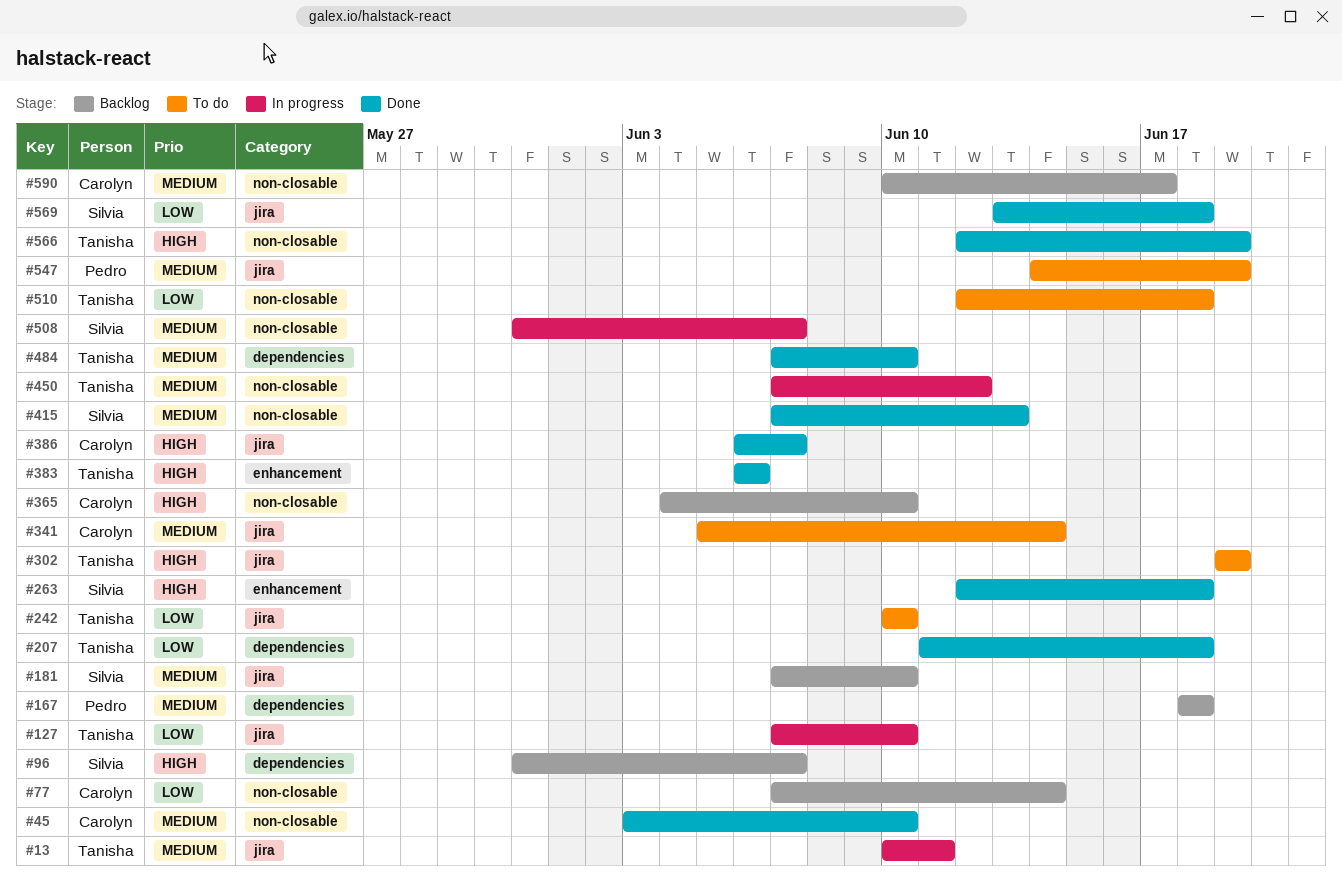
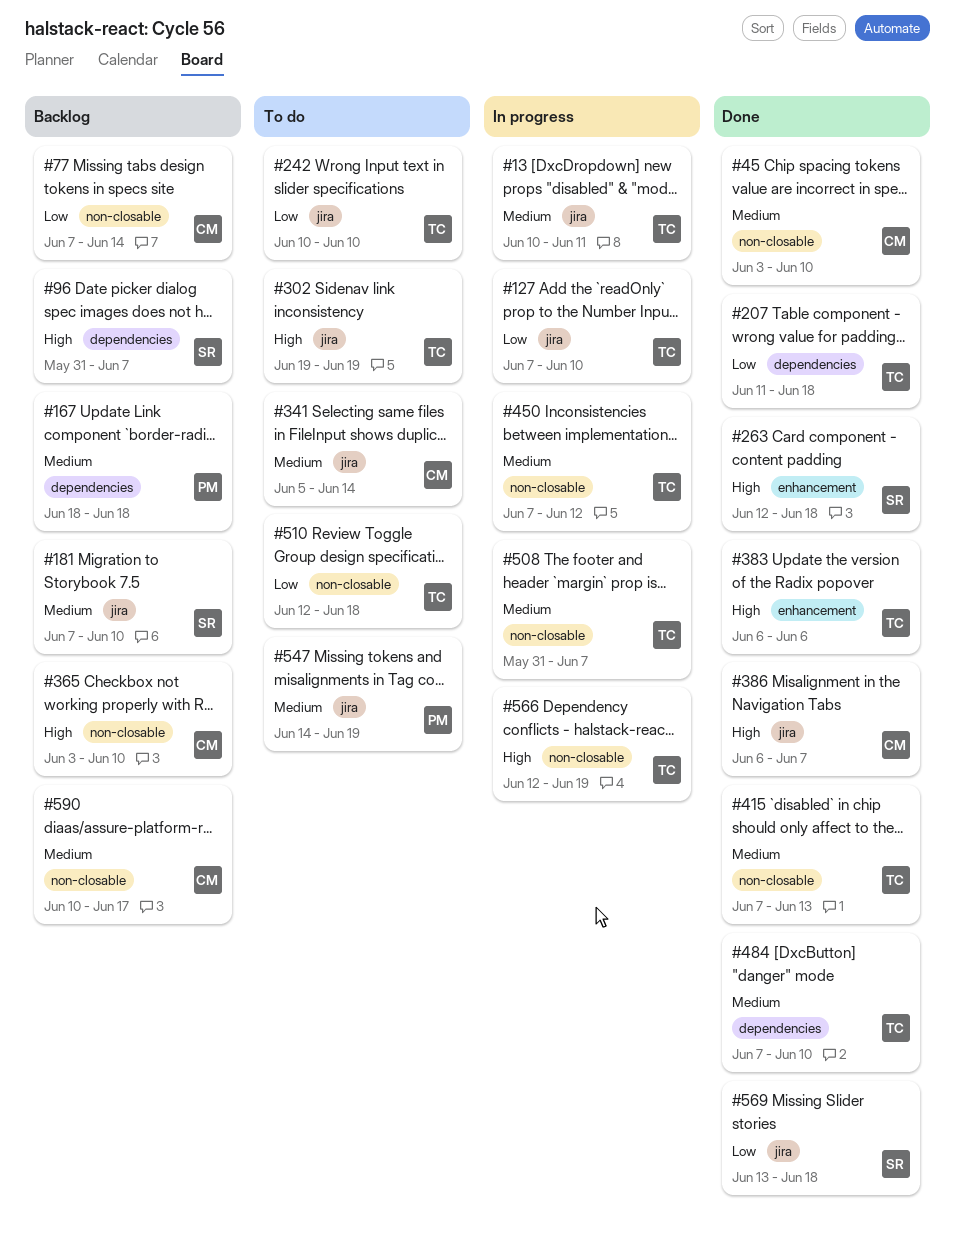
#365, start: Jun 4 -> Jun 3
#415, owner: Silvia -> Tanisha
#508, owner: Silvia -> Tanisha
#566, status: Done -> In progress

